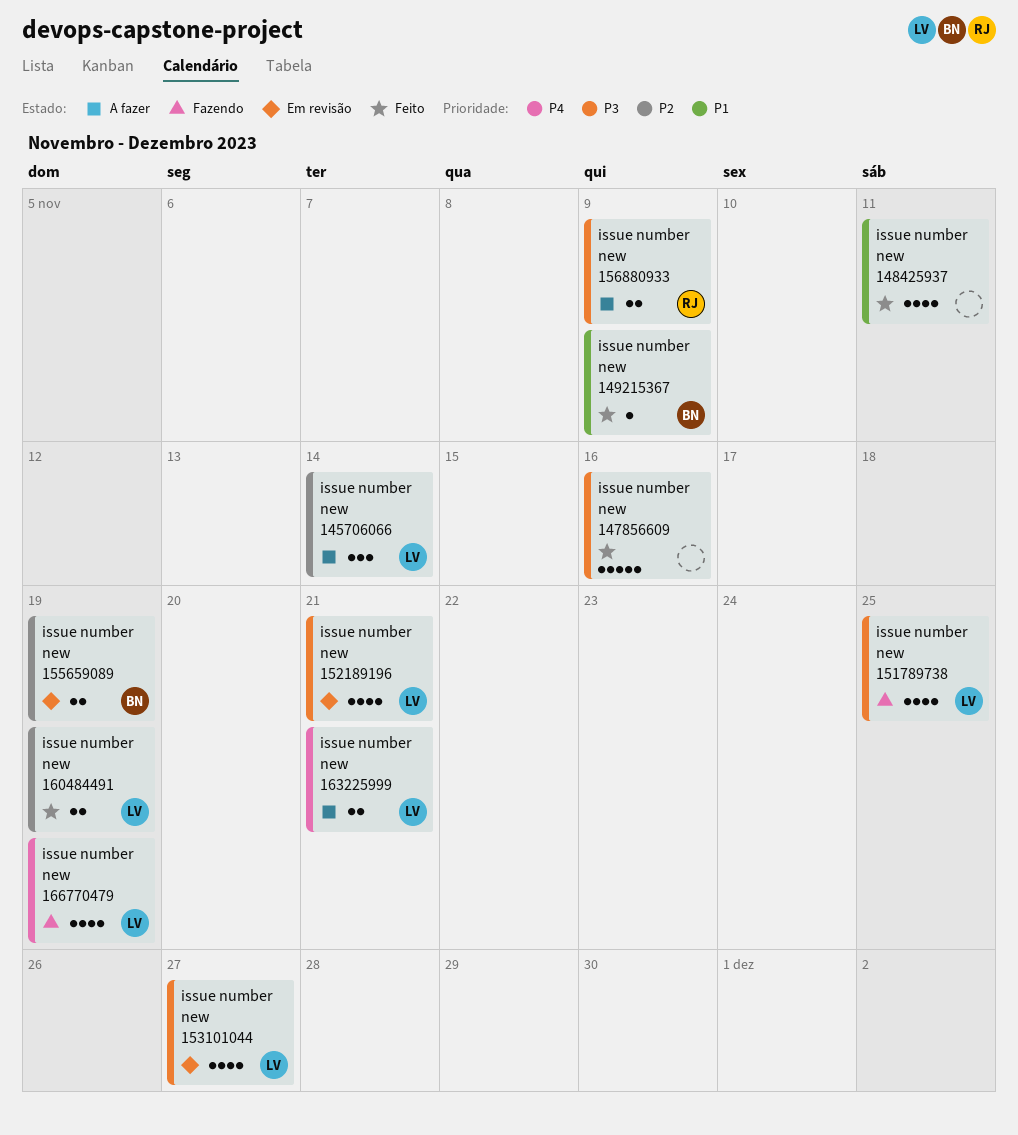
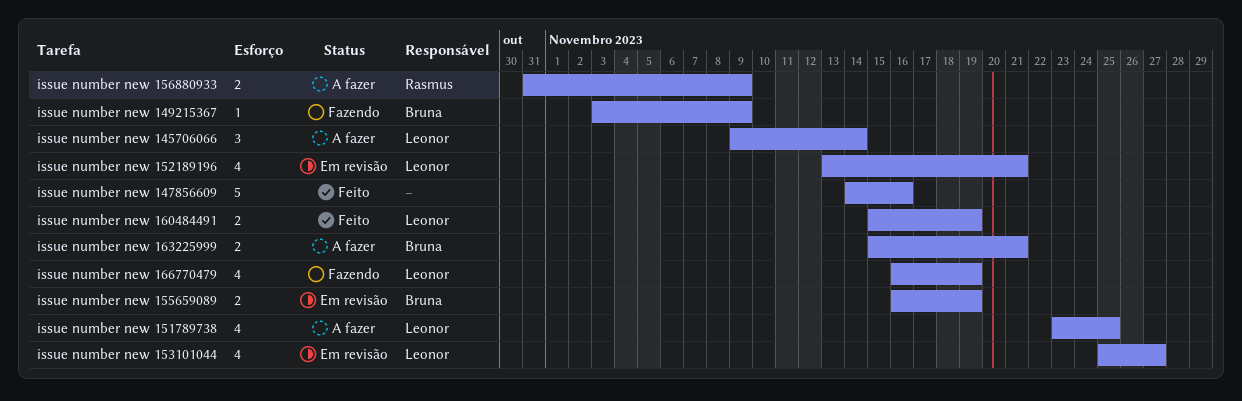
issue number new 148425937: present -> none
issue number new 149215367, status: Feito -> Fazendo
issue number new 151789738, status: Fazendo -> A fazer
issue number new 163225999, owner: Leonor -> Bruna

